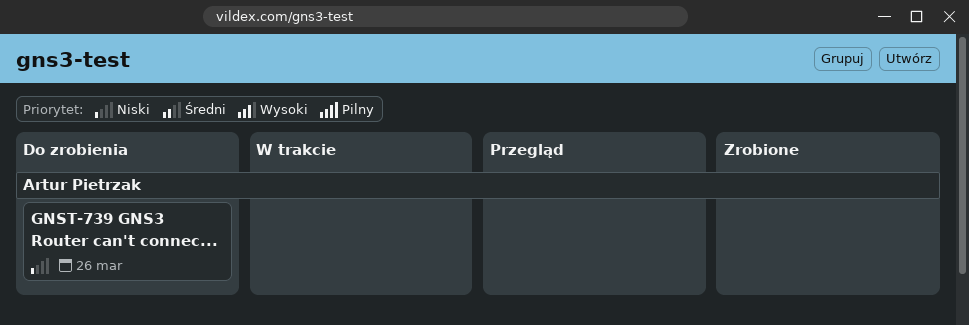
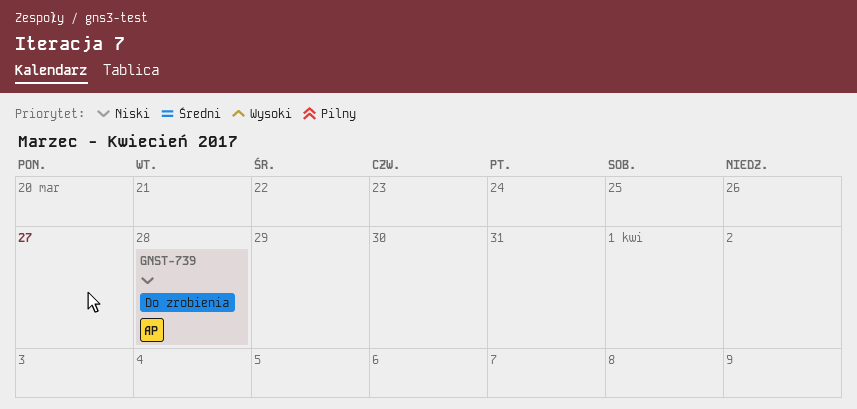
GNST-739, due: Mar 26 -> Mar 28

